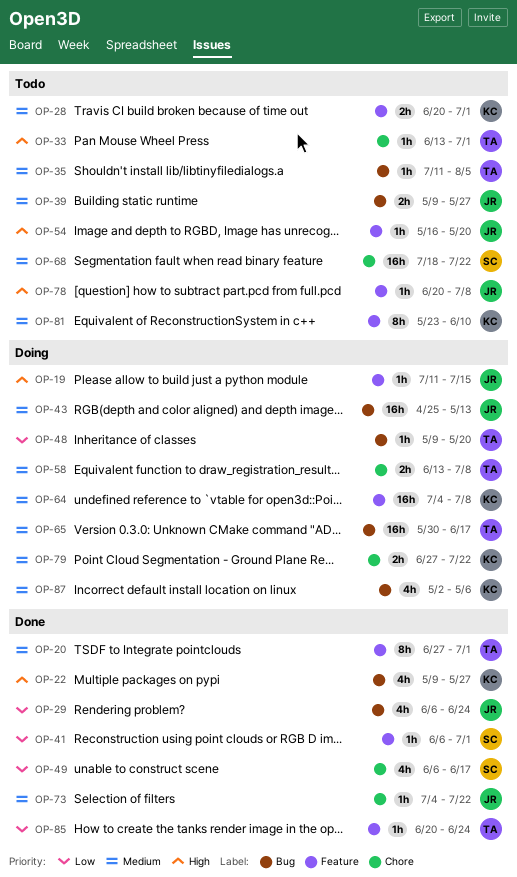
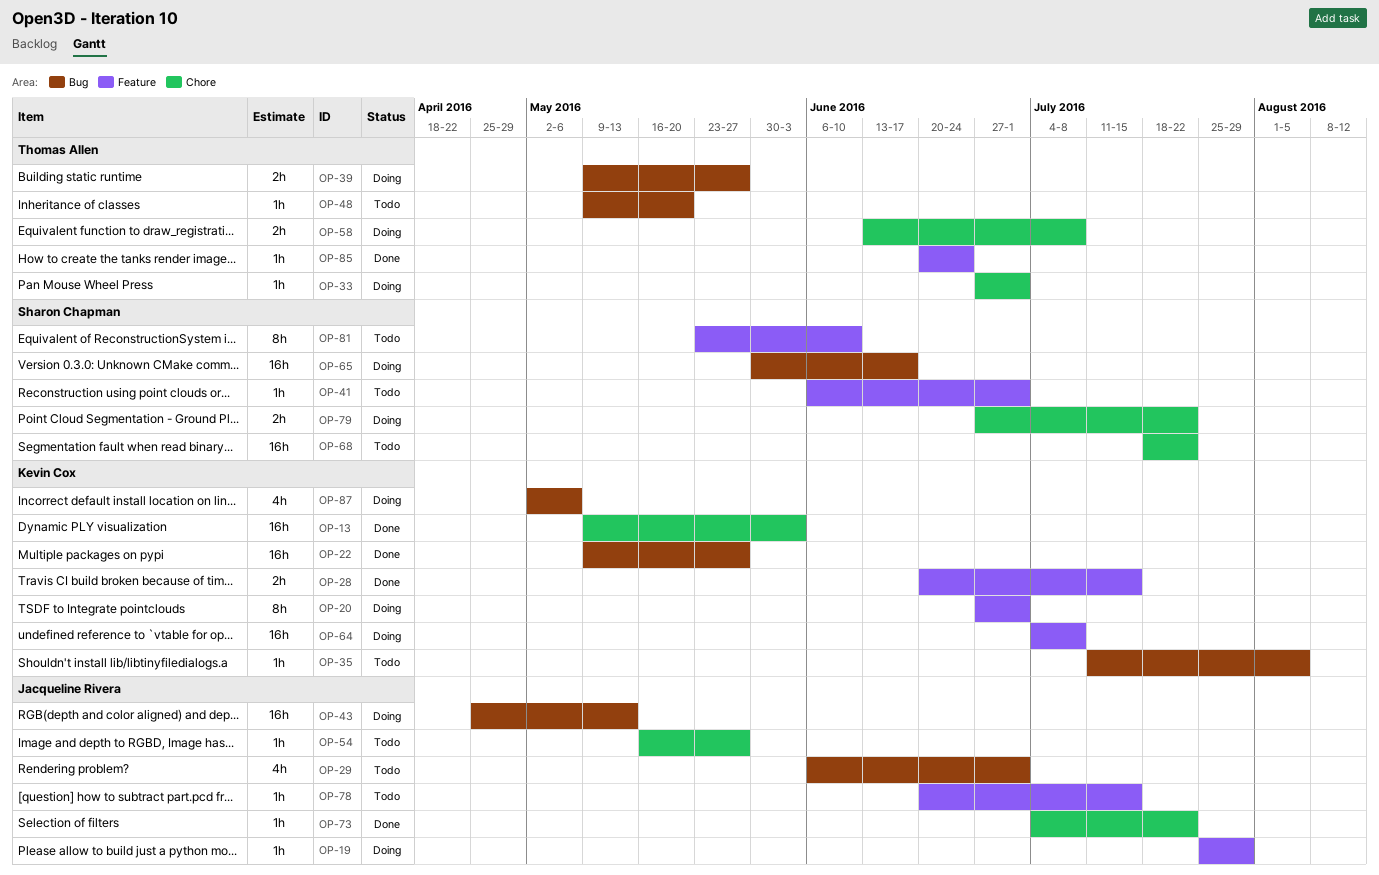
OP-13: none -> present
OP-19, start: Jul 11 -> Jul 25
OP-19, due: Jul 15 -> Jul 29
OP-20, status: Done -> Doing
OP-20, owner: Thomas Allen -> Kevin Cox
OP-22, estimate: 4h -> 16h
OP-28, status: Todo -> Done
OP-28, due: Jul 1 -> Jul 15
OP-29, status: Done -> Todo
OP-29, due: Jun 24 -> Jul 1
OP-33, status: Todo -> Doing
OP-33, start: Jun 13 -> Jun 27
OP-35, owner: Thomas Allen -> Kevin Cox
OP-39, status: Todo -> Doing
OP-39, owner: Jacqueline Rivera -> Thomas Allen
OP-41, status: Done -> Todo
OP-48, status: Doing -> Todo
OP-49: present -> none
OP-54, label: Feature -> Chore
OP-54, due: May 20 -> May 27
OP-65, owner: Thomas Allen -> Sharon Chapman
OP-78, due: Jul 8 -> Jul 15
OP-79, owner: Kevin Cox -> Sharon Chapman
OP-81, owner: Kevin Cox -> Sharon Chapman

